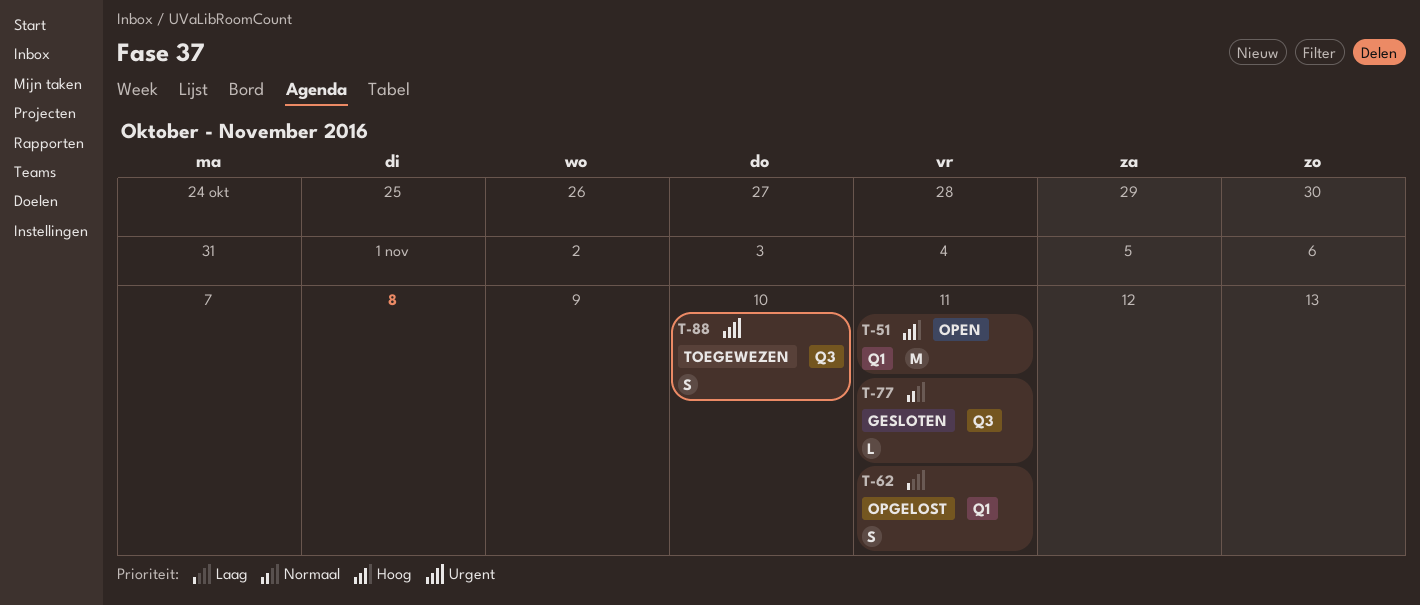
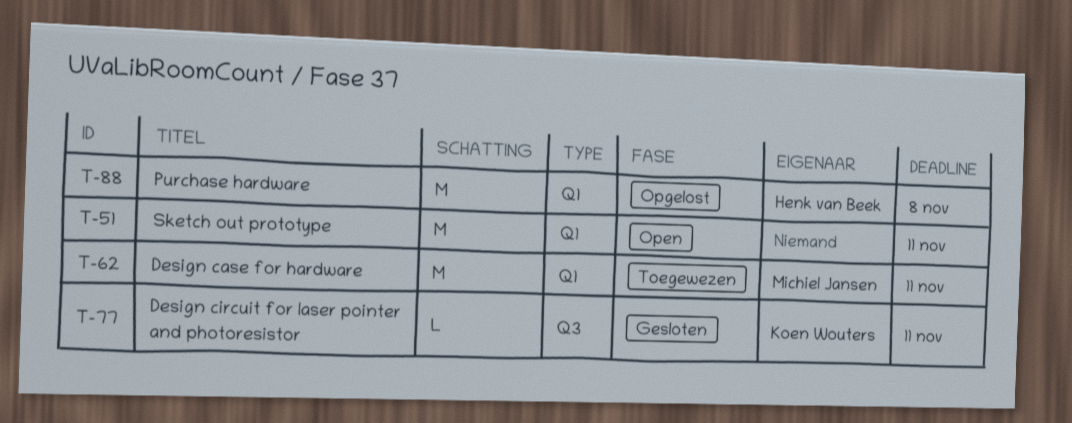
T-62, status: Opgelost -> Toegewezen
T-62, estimate: S -> M
T-88, status: Toegewezen -> Opgelost
T-88, label: Q3 -> Q1
T-88, estimate: S -> M
T-88, due: Nov 10 -> Nov 8

